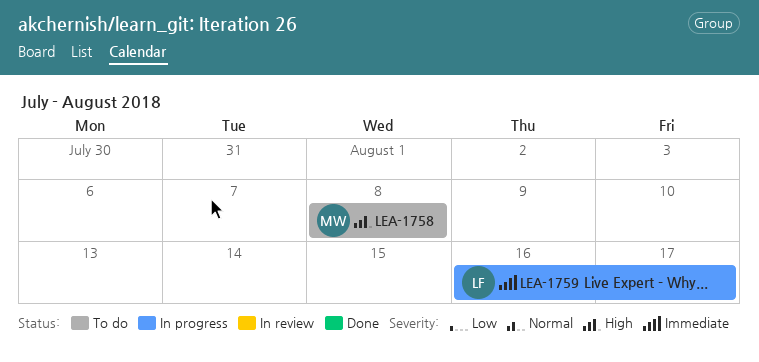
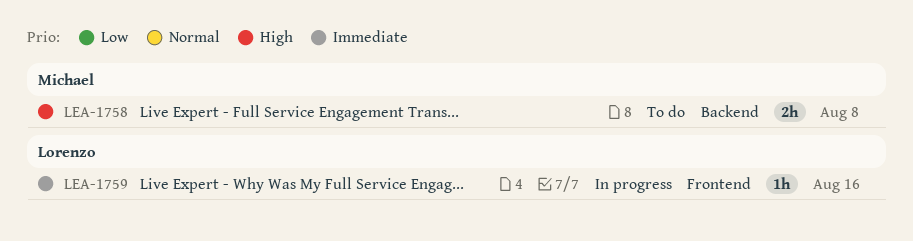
LEA-1759, due: Aug 17 -> Aug 16

